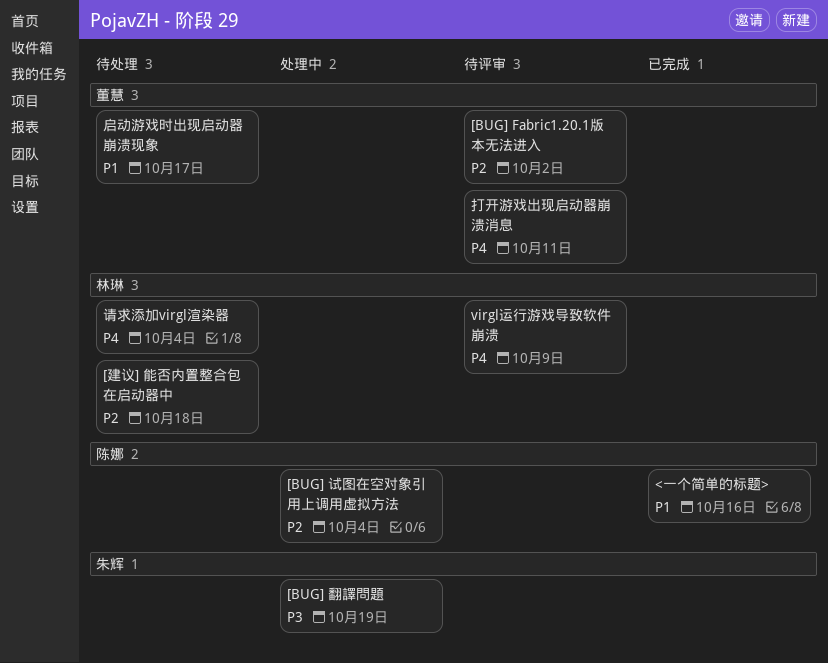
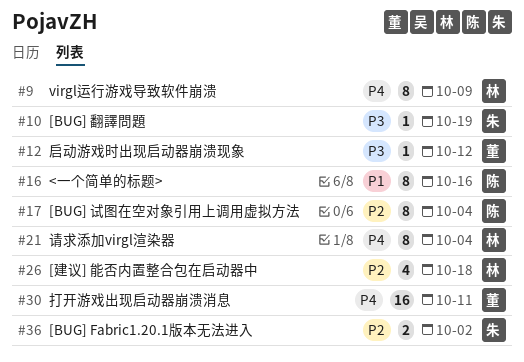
[BUG] Fabric1.20.1版本无法进入, owner: 董慧 -> 朱辉
启动游戏时出现启动器崩溃现象, priority: P1 -> P3
启动游戏时出现启动器崩溃现象, due: Oct 17 -> Oct 12

